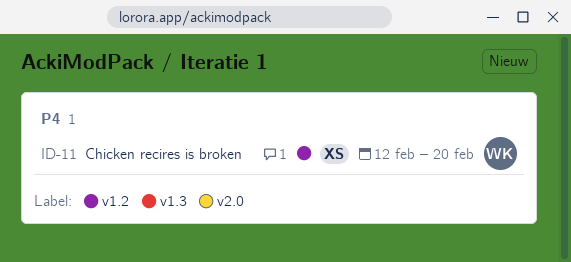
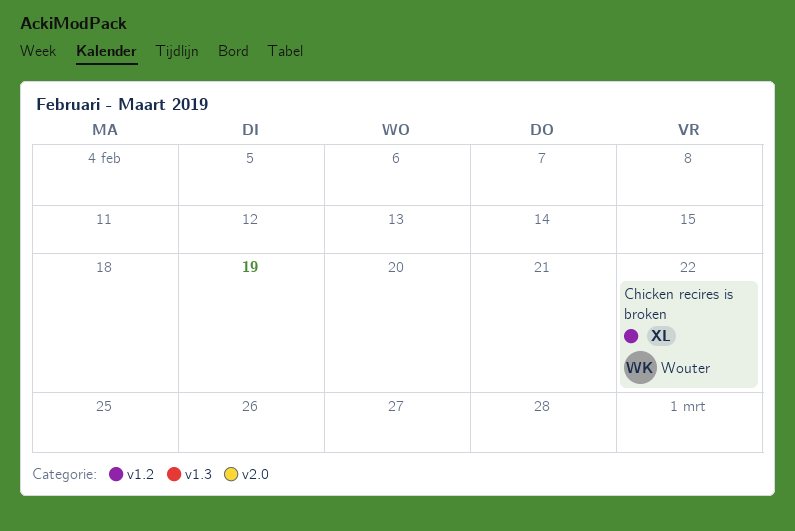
Chicken recires is broken, estimate: XS -> XL
Chicken recires is broken, due: Feb 20 -> Feb 22

